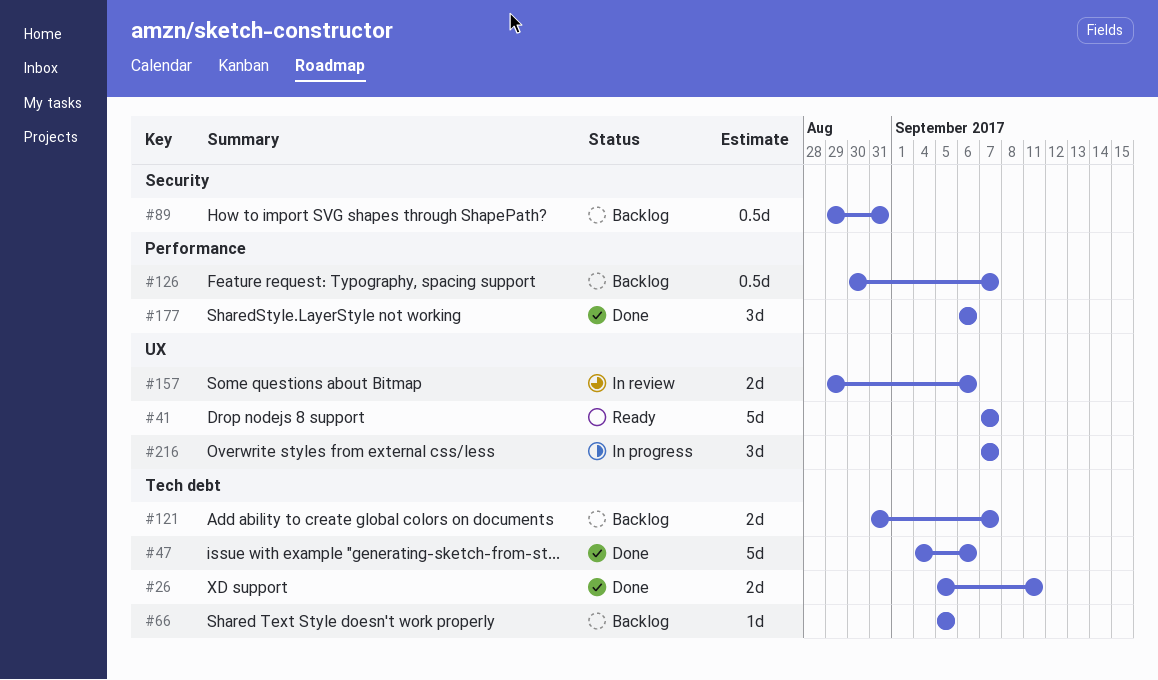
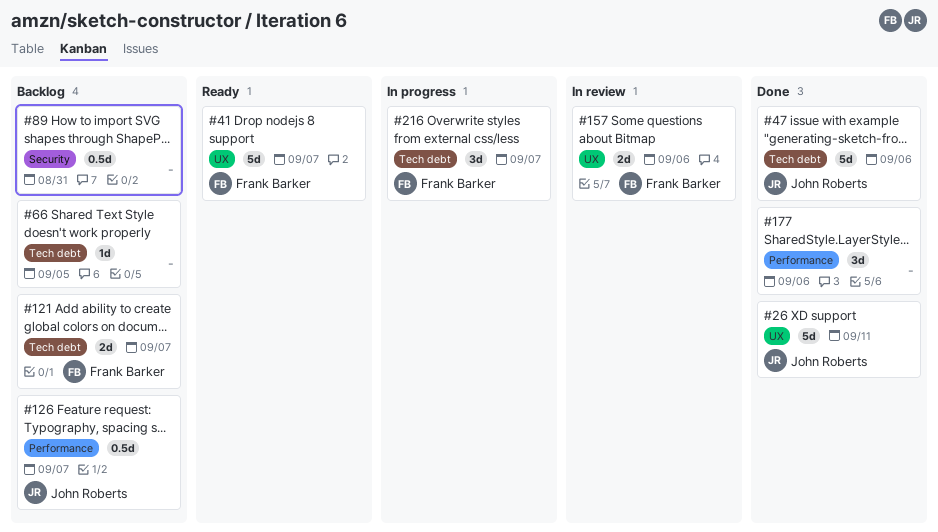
#26, label: Tech debt -> UX
#26, estimate: 2d -> 5d
#216, label: UX -> Tech debt

